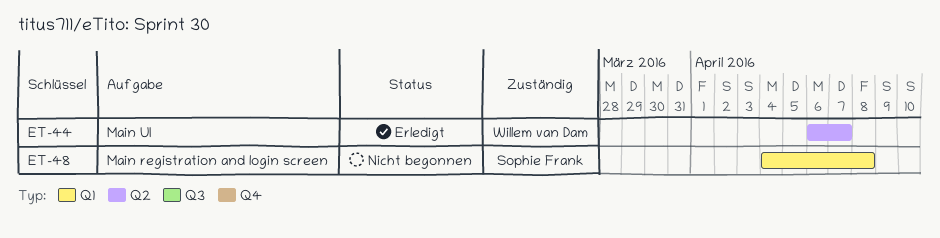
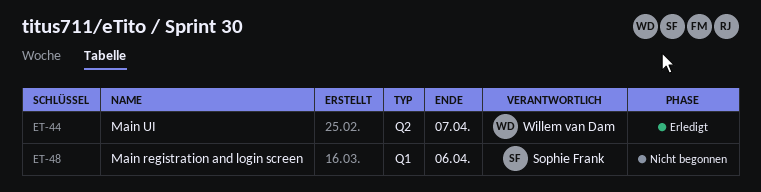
ET-48, due: Apr 8 -> Apr 6

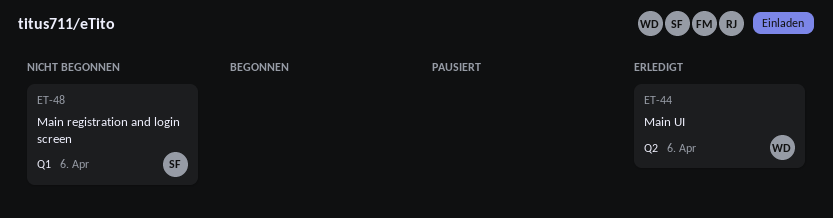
ET-44, due: Apr 7 -> Apr 6

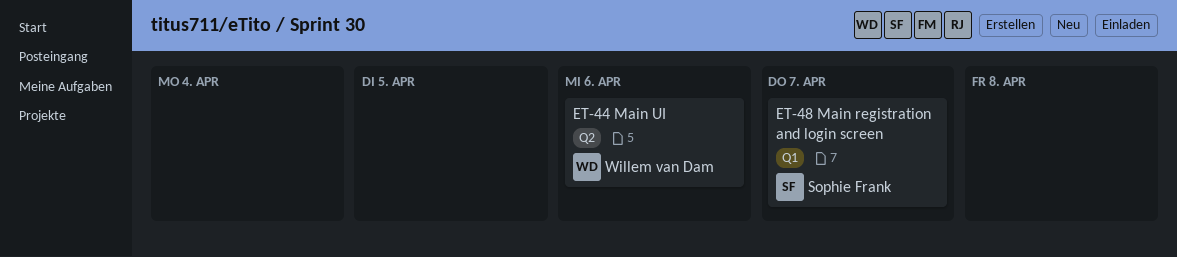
ET-48, due: Apr 6 -> Apr 7

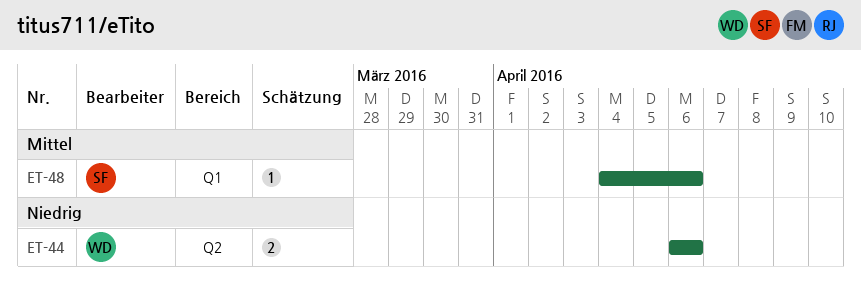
ET-48, due: Apr 7 -> Apr 6

